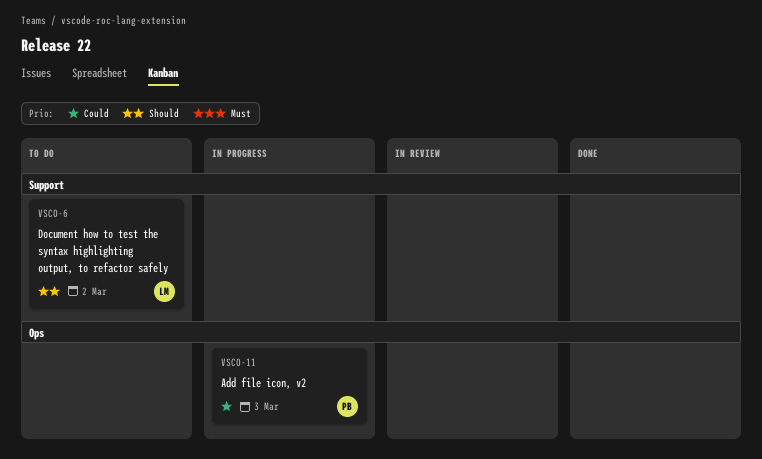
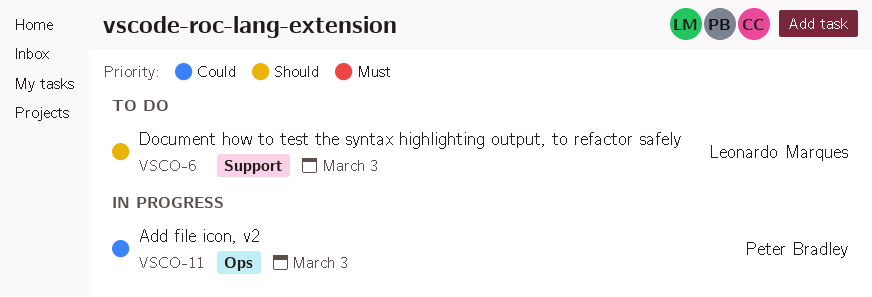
VSCO-6, due: Mar 2 -> Mar 3

